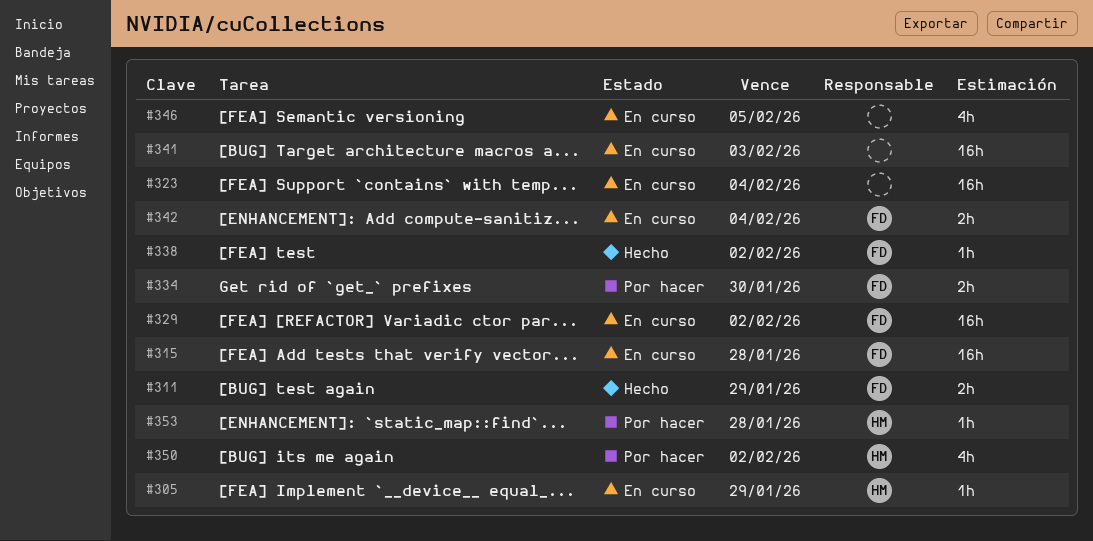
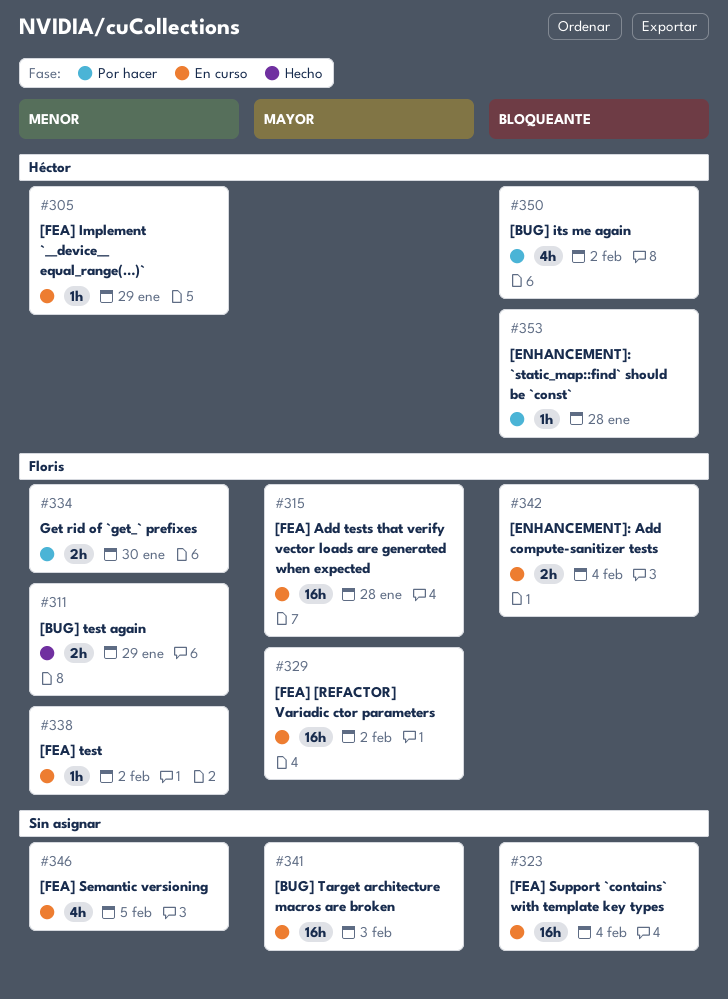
#338, status: Hecho -> En curso

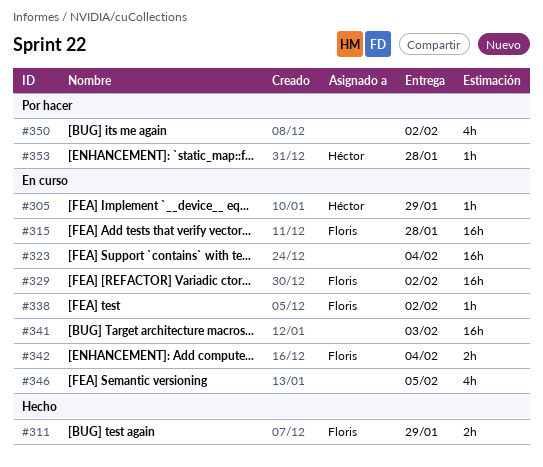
#334: present -> none
#350, owner: Héctor -> none

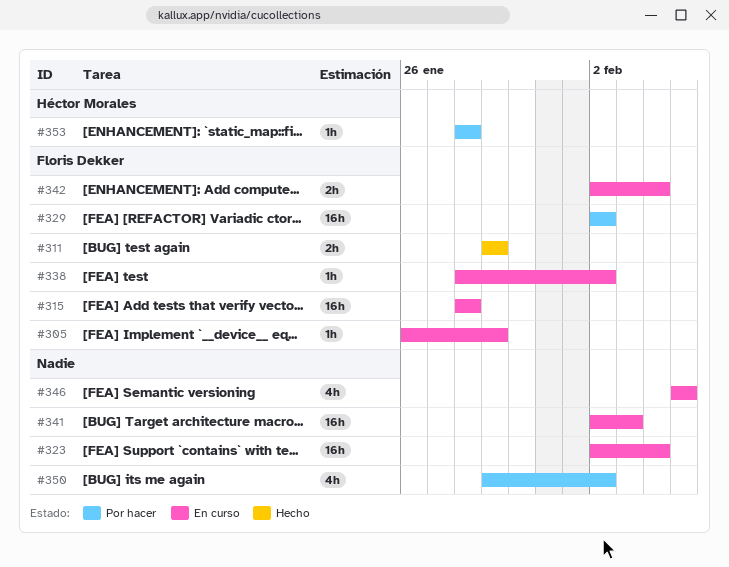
#305, owner: Héctor Morales -> Floris Dekker
#329, status: En curso -> Por hacer

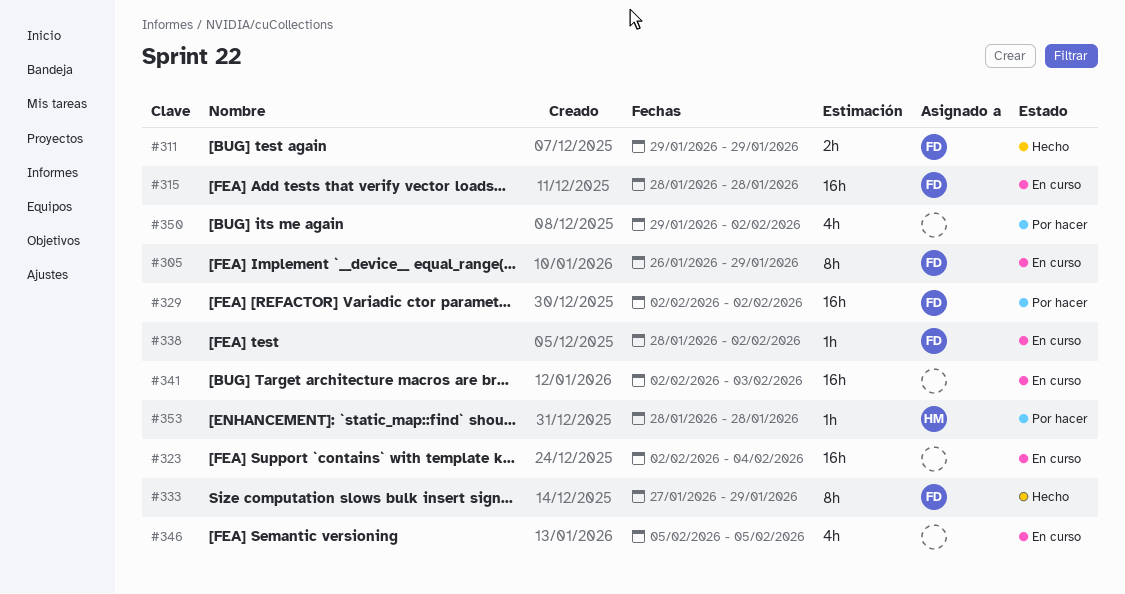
#305, estimate: 1h -> 8h
#333: none -> present
#342: present -> none

